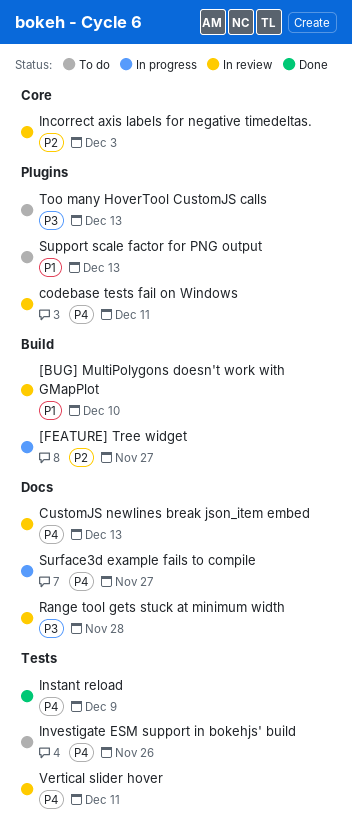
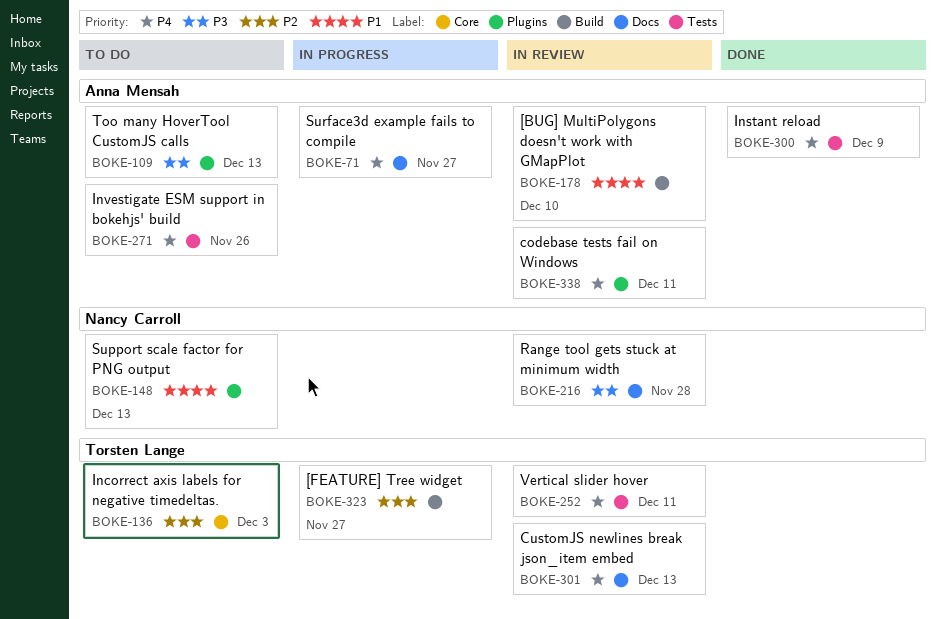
Incorrect axis labels for negative timedeltas., status: In review -> To do

